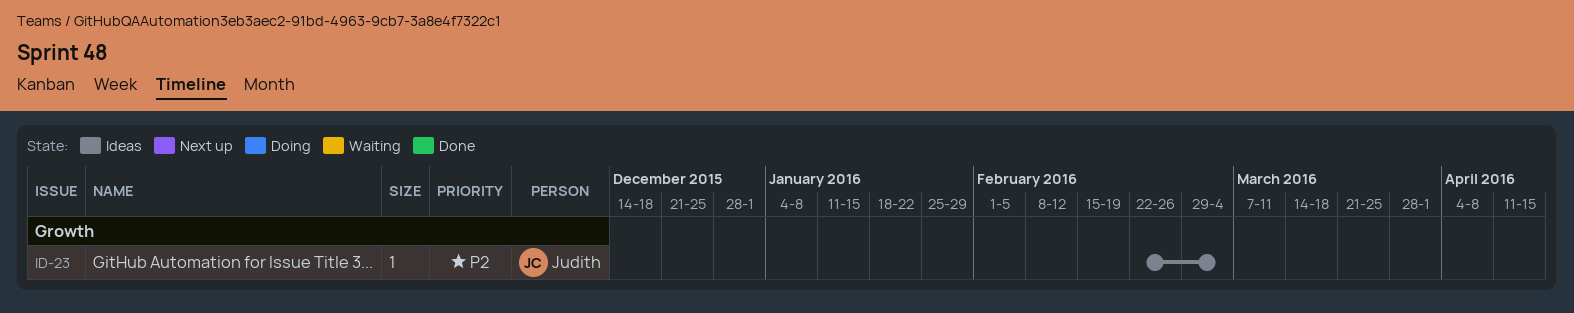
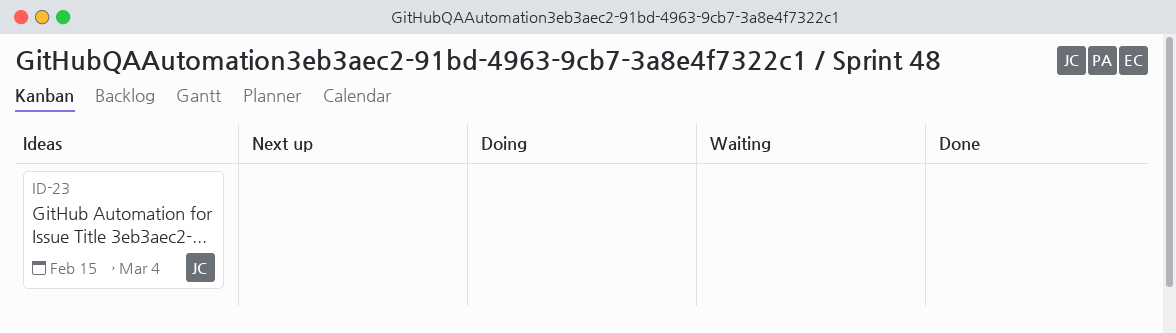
ID-23, start: Feb 22 -> Feb 15

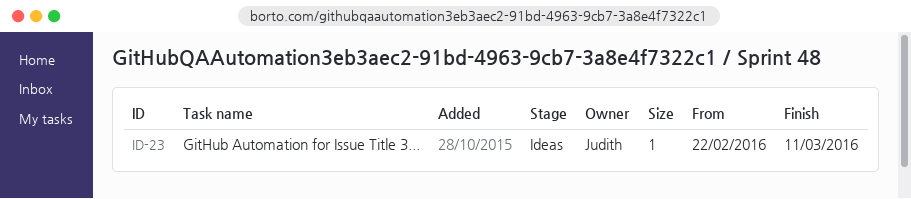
ID-23, start: Feb 15 -> Feb 22
ID-23, due: Mar 4 -> Mar 11

